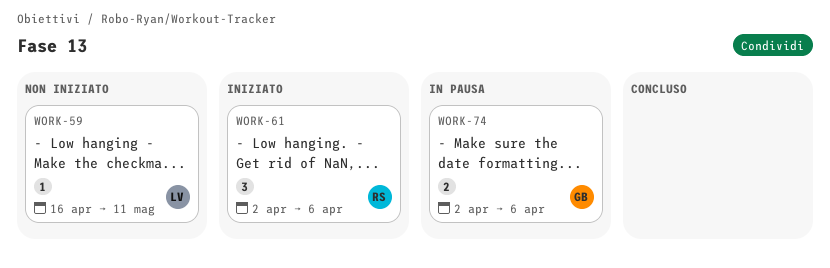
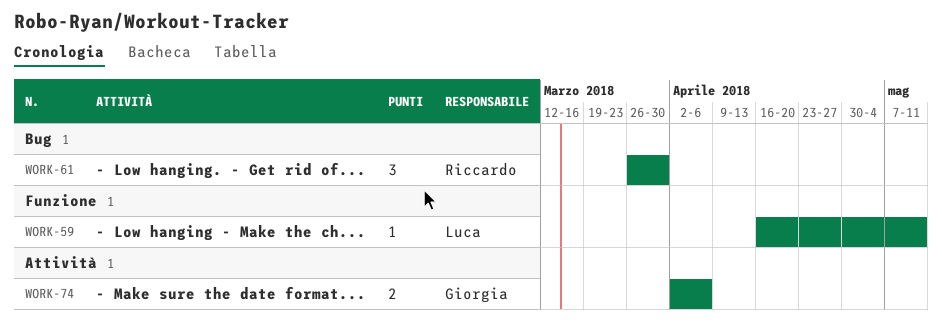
WORK-61, start: Apr 2 -> Mar 26
WORK-61, due: Apr 6 -> Mar 30

